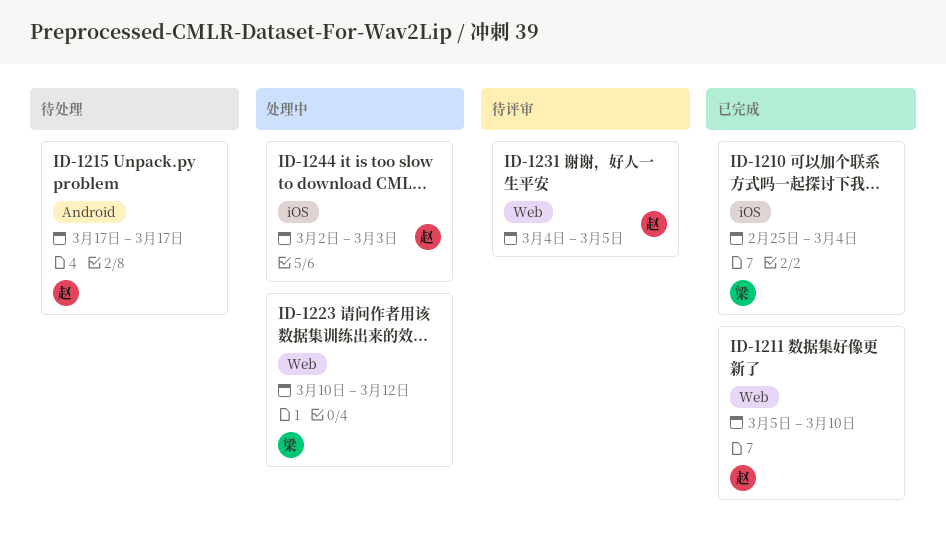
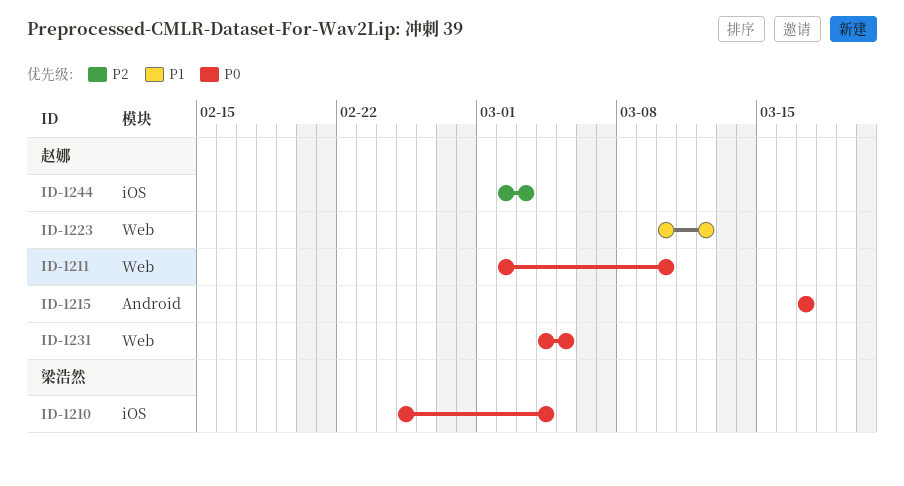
ID-1211, start: Mar 5 -> Mar 2
ID-1223, owner: 梁浩然 -> 赵娜

